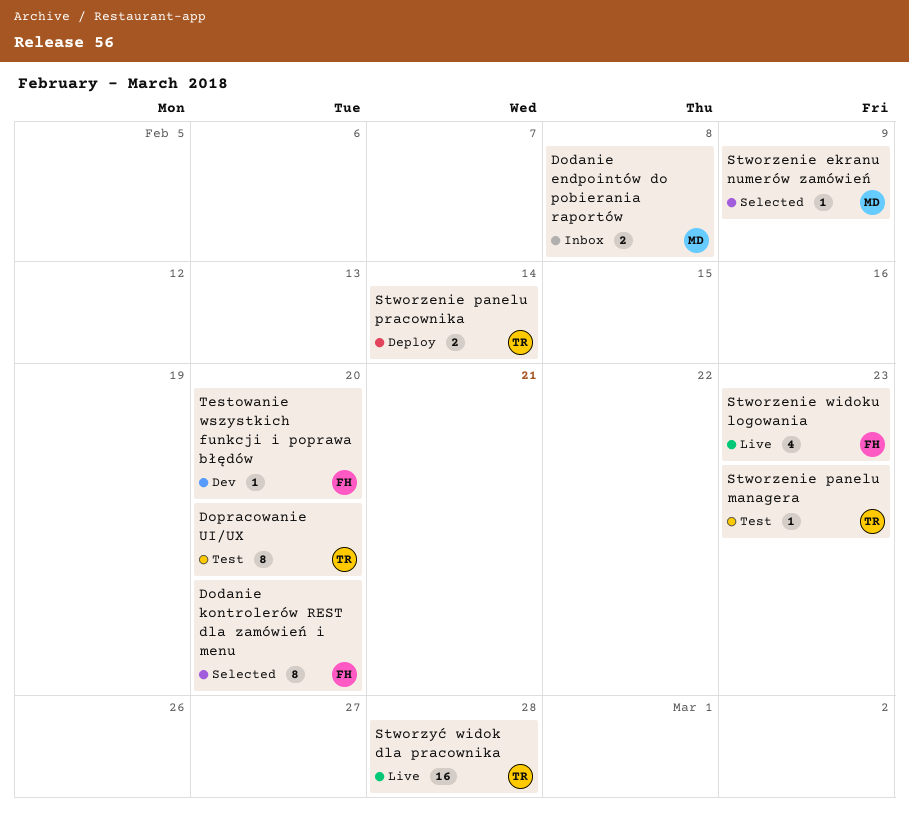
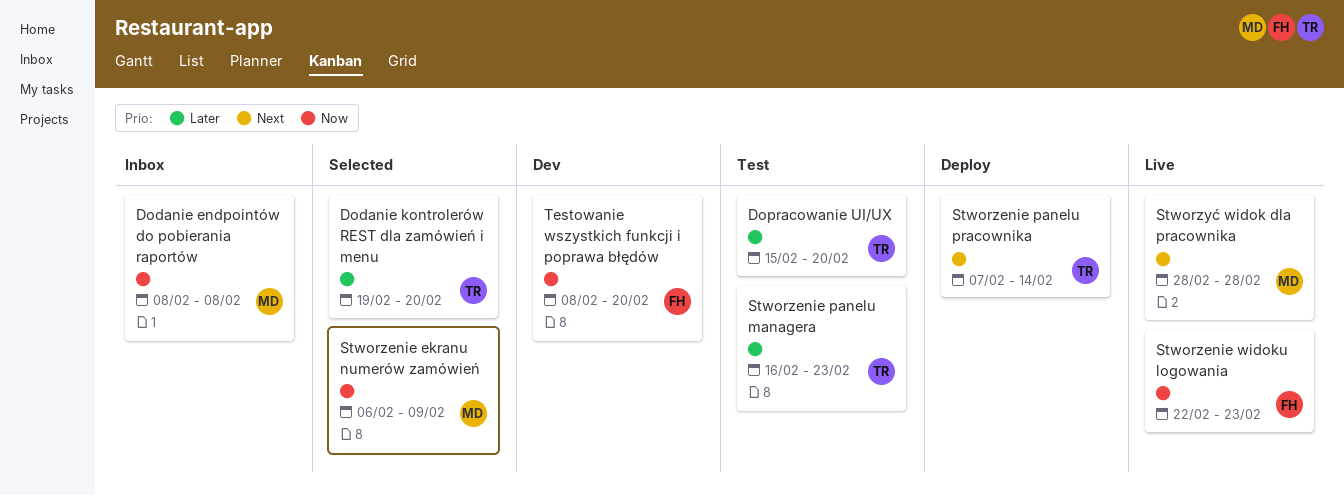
Dodanie kontrolerów REST dla zamówień i menu, owner: FH -> TR
Stworzyć widok dla pracownika, owner: TR -> MD

